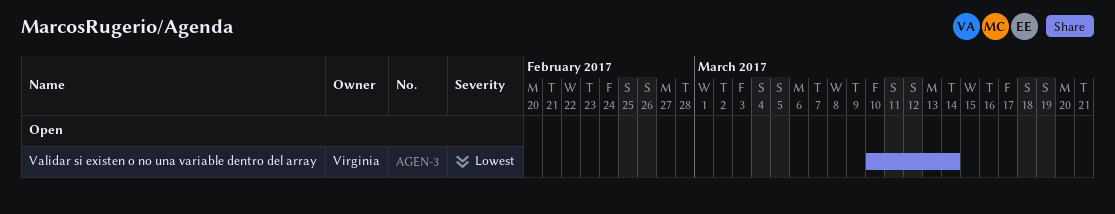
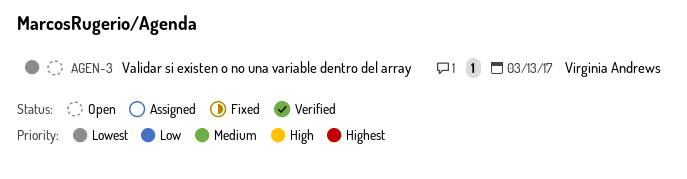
AGEN-3, due: Mar 14 -> Mar 13

